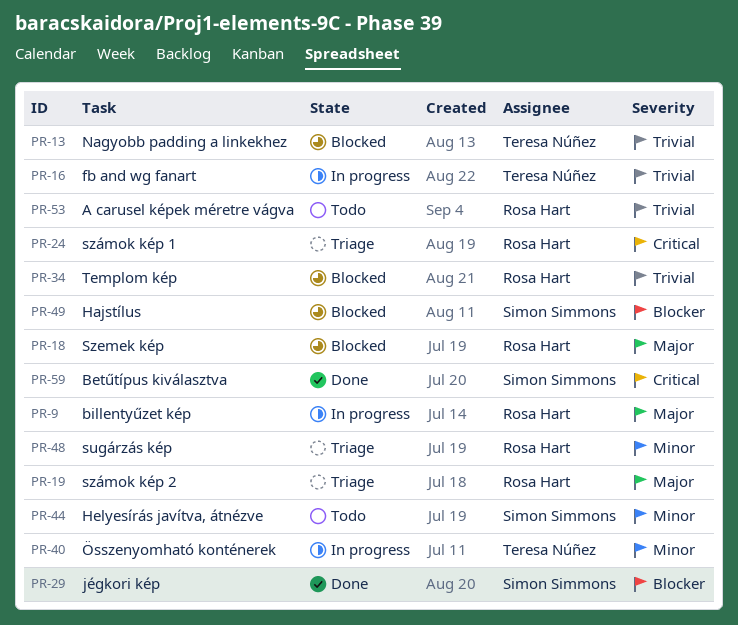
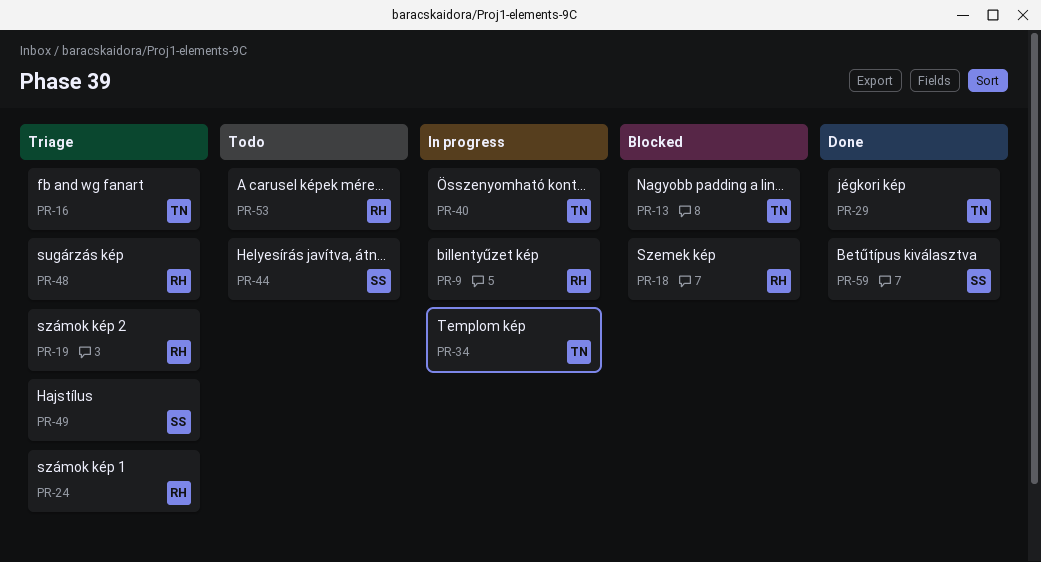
PR-16, status: In progress -> Triage
PR-29, owner: Simon Simmons -> Teresa Núñez
PR-34, status: Blocked -> In progress
PR-34, owner: Rosa Hart -> Teresa Núñez
PR-49, status: Blocked -> Triage

